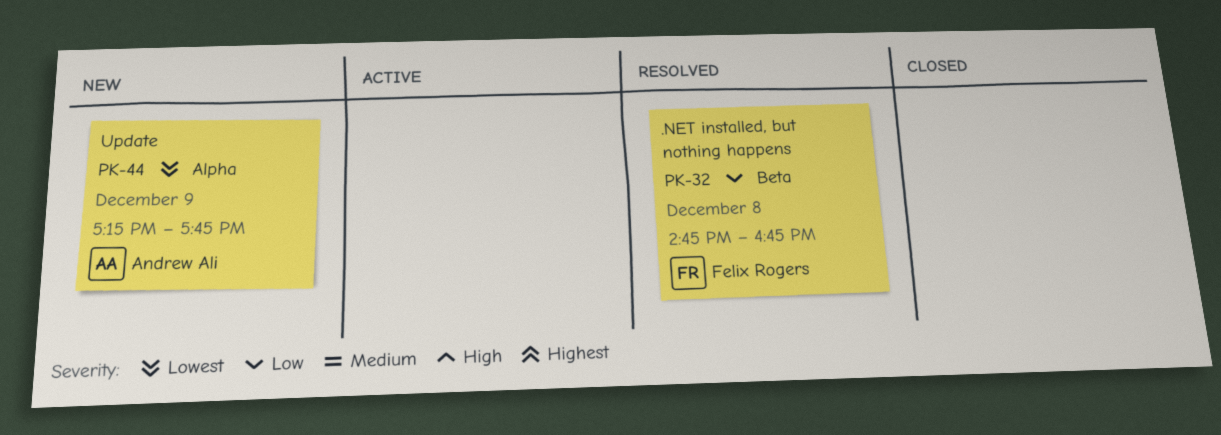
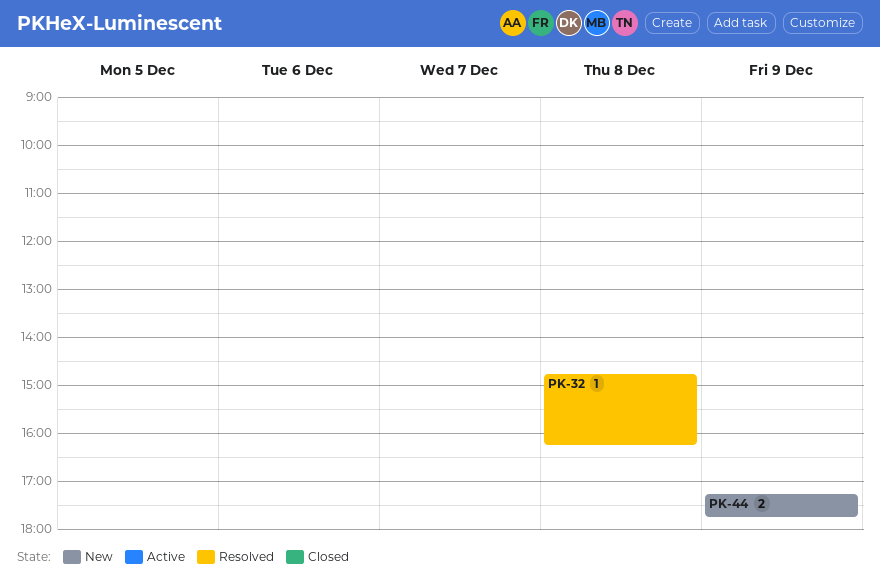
PK-32, ends: 16:45 -> 16:15

